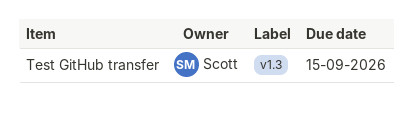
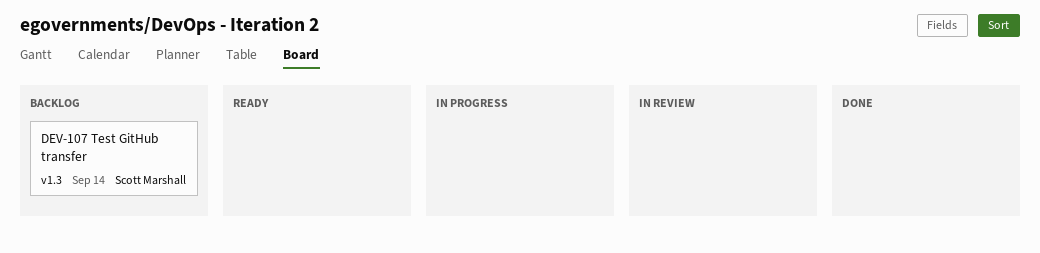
Test GitHub transfer, due: Sep 15 -> Sep 14

